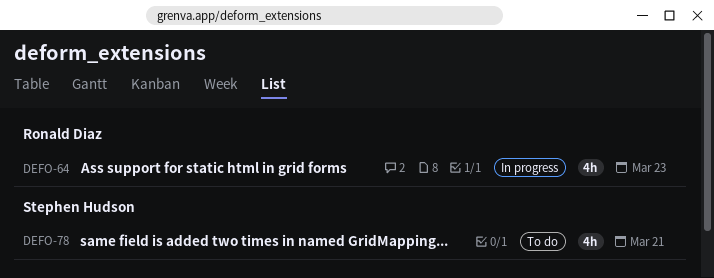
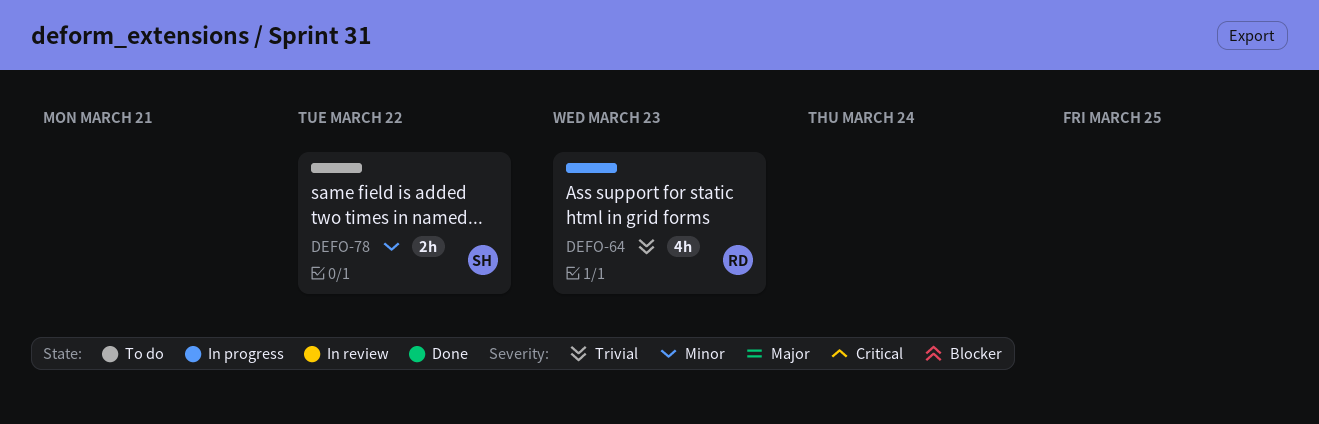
DEFO-78, estimate: 4h -> 2h
DEFO-78, due: Mar 21 -> Mar 22

